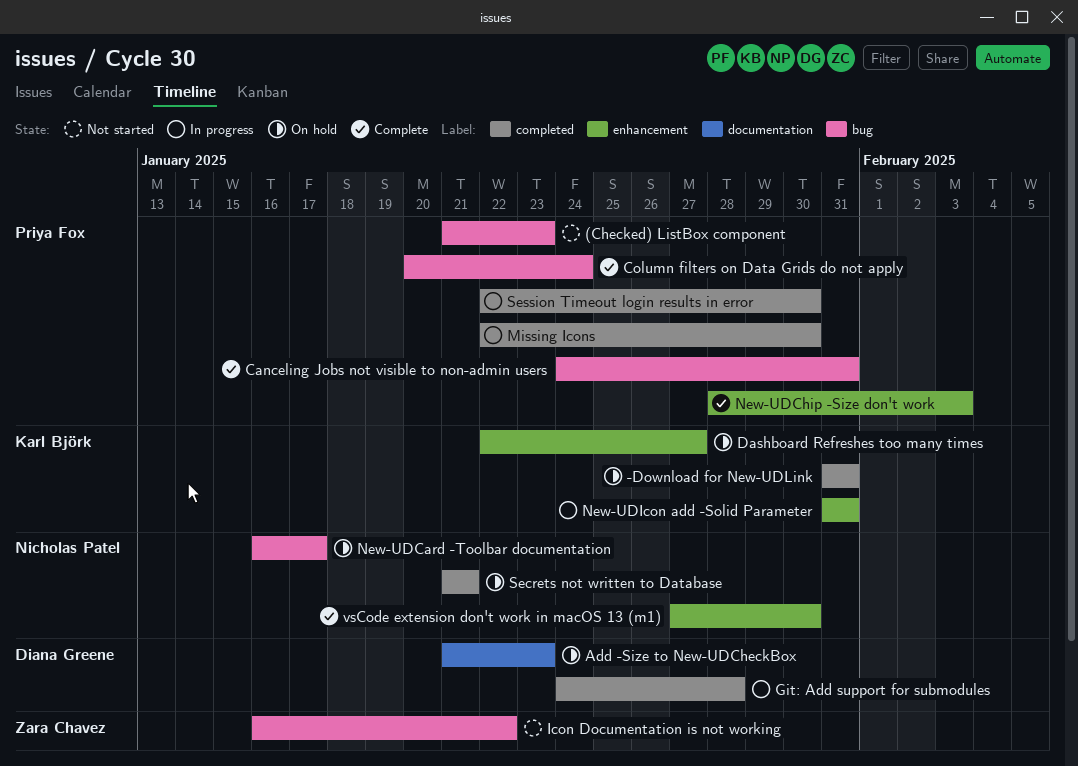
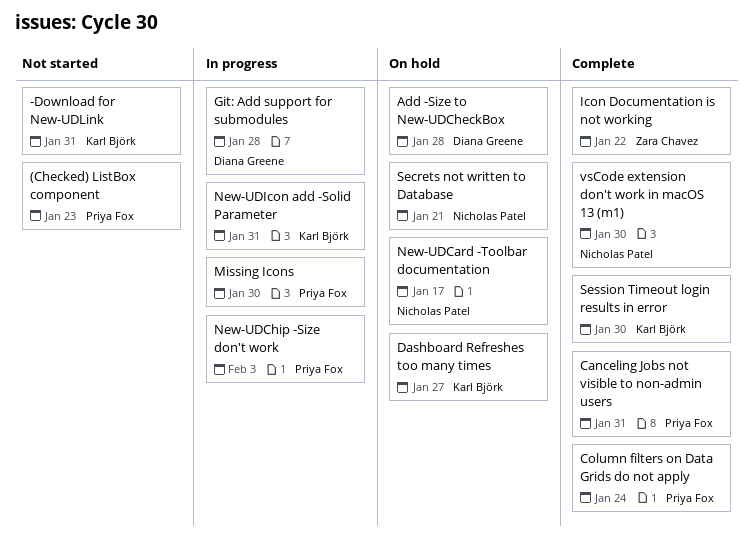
-Download for New-UDLink, status: On hold -> Not started
Add -Size to New-UDCheckBox, due: Jan 23 -> Jan 28
Icon Documentation is not working, status: Not started -> Complete
New-UDChip -Size don't work, status: Complete -> In progress
Session Timeout login results in error, status: In progress -> Complete
Session Timeout login results in error, owner: Priya Fox -> Karl Björk

